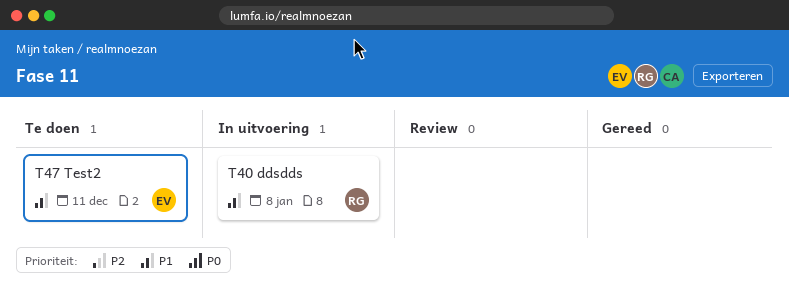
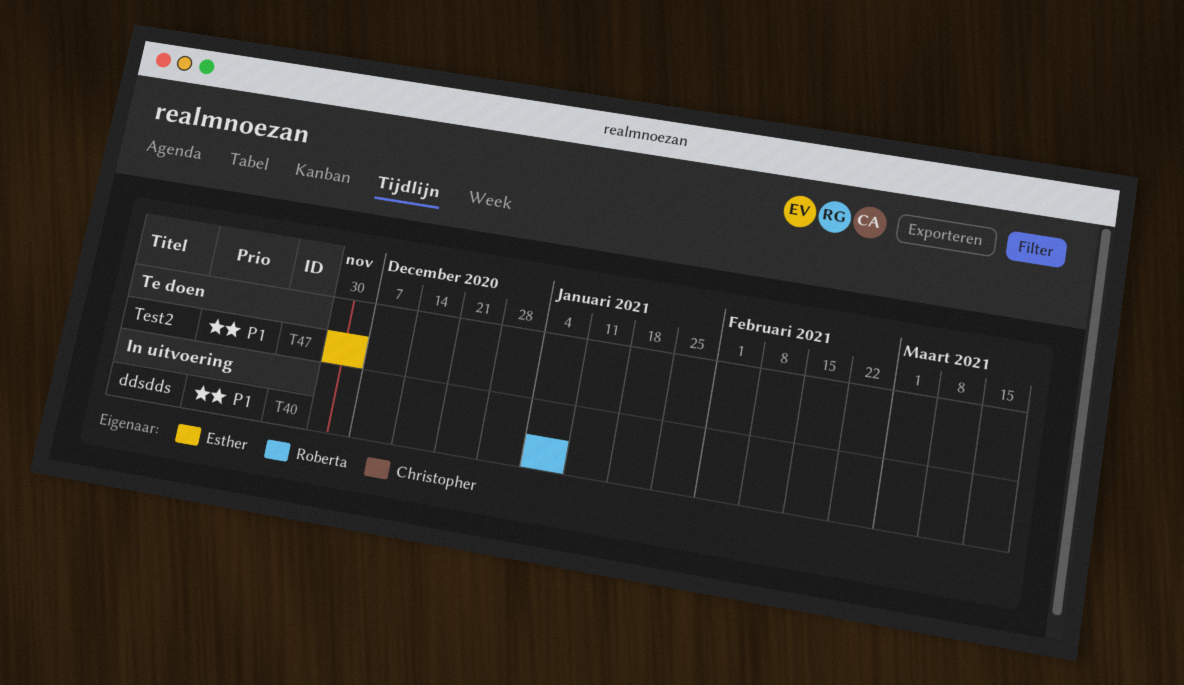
T47, due: Dec 11 -> Dec 4

